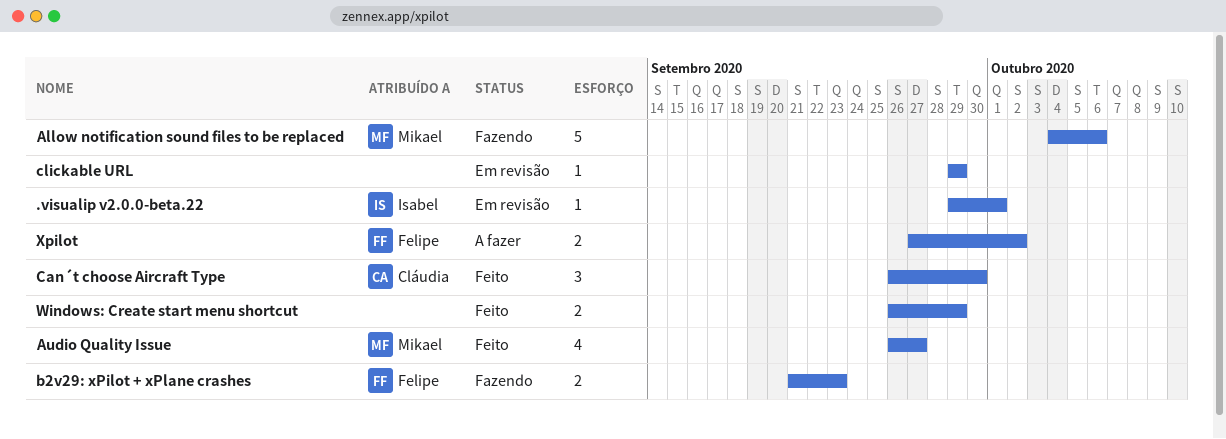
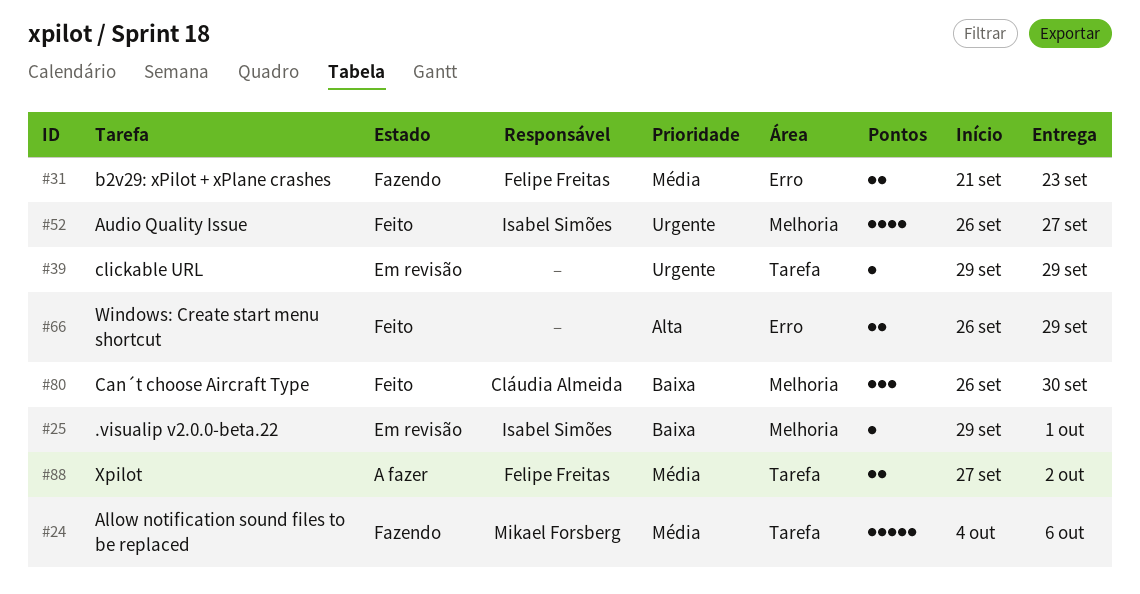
Audio Quality Issue, owner: Mikael Forsberg -> Isabel Simões

